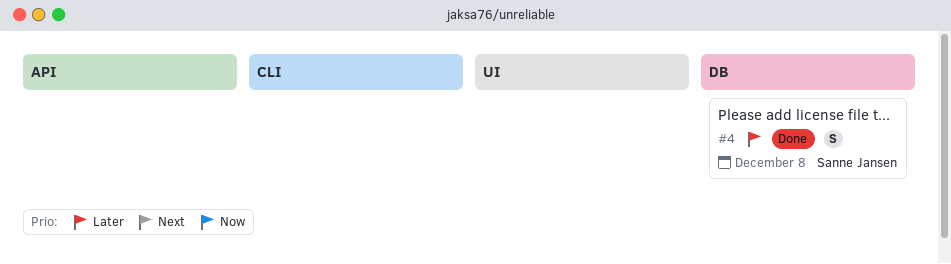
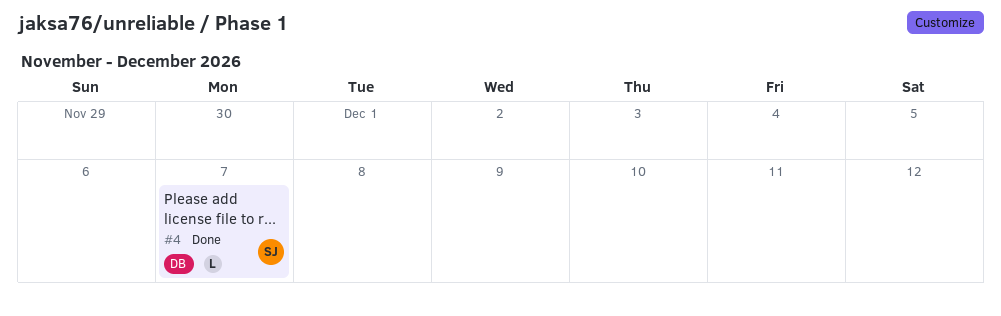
#4, estimate: S -> L
#4, due: Dec 8 -> Dec 7

